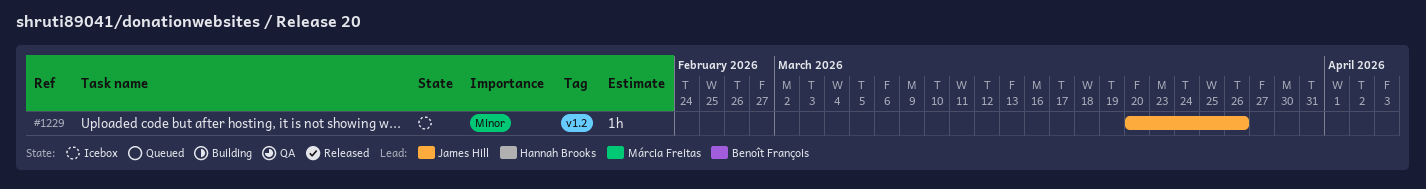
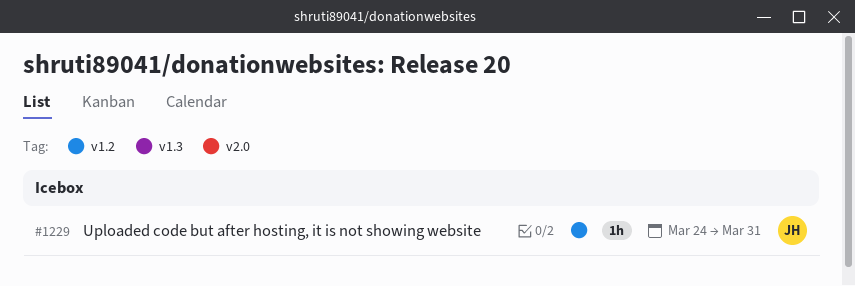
#1229, start: Mar 20 -> Mar 24
#1229, due: Mar 26 -> Mar 31

